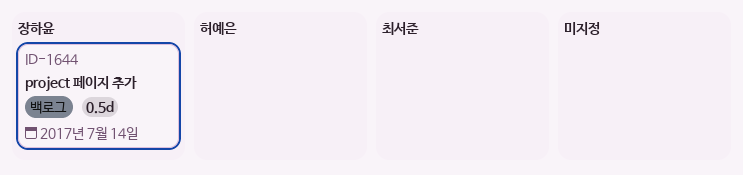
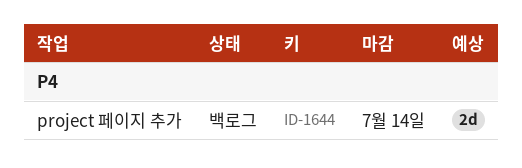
ID-1644, estimate: 0.5d -> 2d

